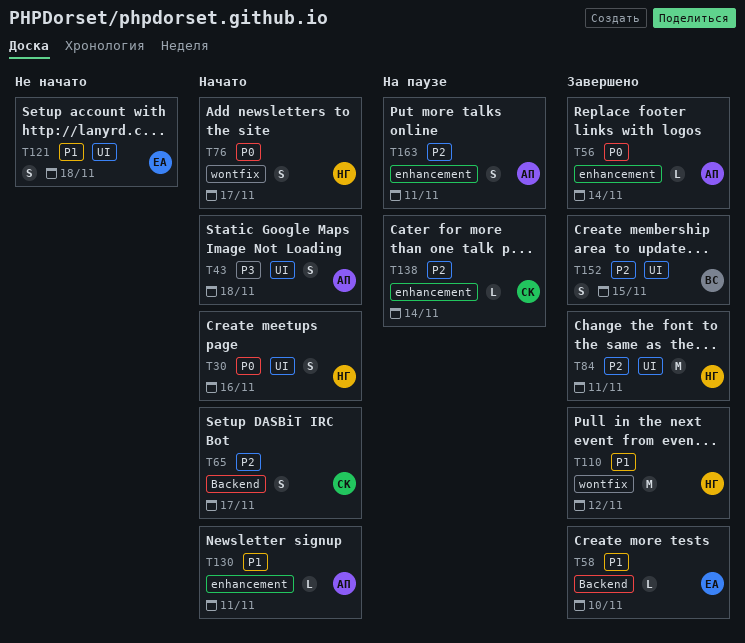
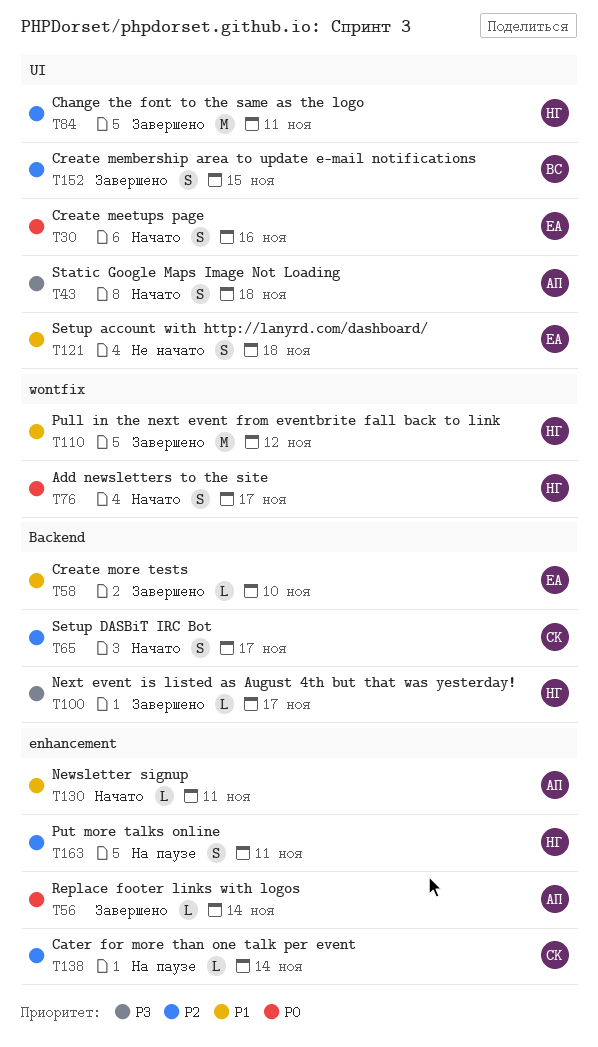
T30, owner: НГ -> ЕА
T100: none -> present
T163, owner: АП -> НГ

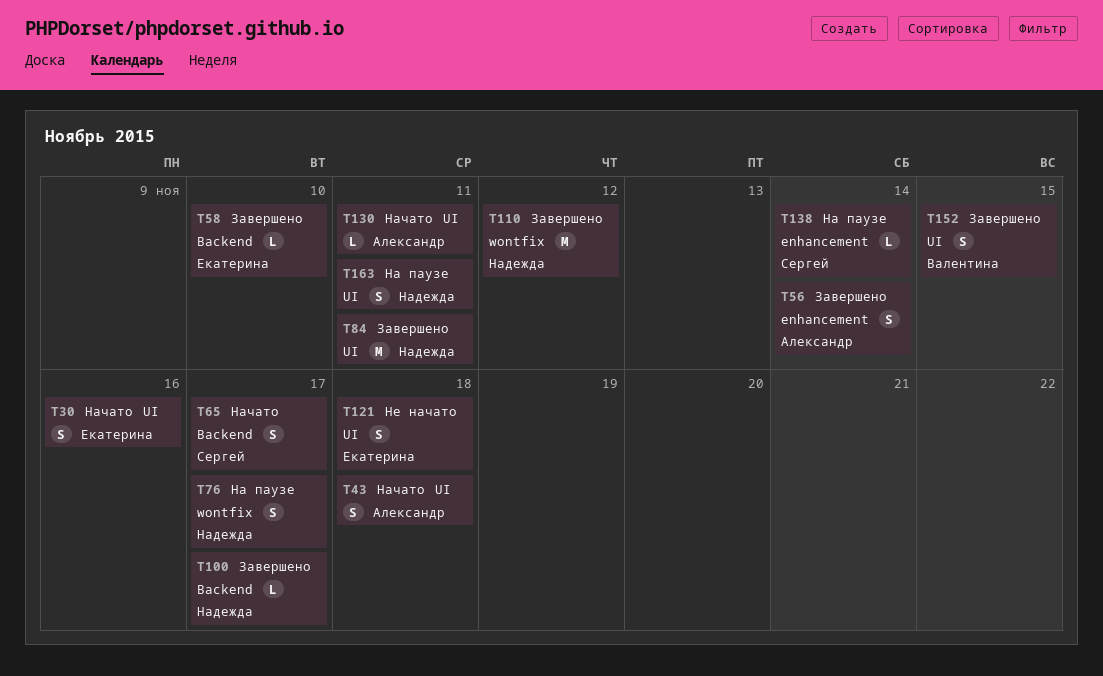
T56, estimate: L -> S
T76, status: Начато -> На паузе
T130, label: enhancement -> UI
T163, label: enhancement -> UI

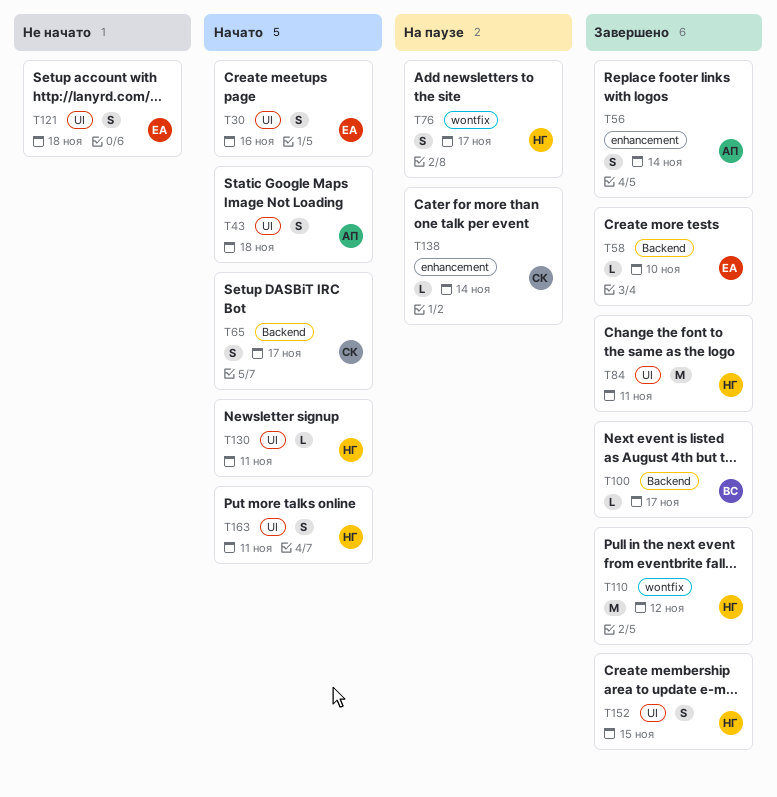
T100, owner: Надежда -> Валентина
T130, owner: Александр -> Надежда
T152, owner: Валентина -> Надежда
T163, status: На паузе -> Начато

